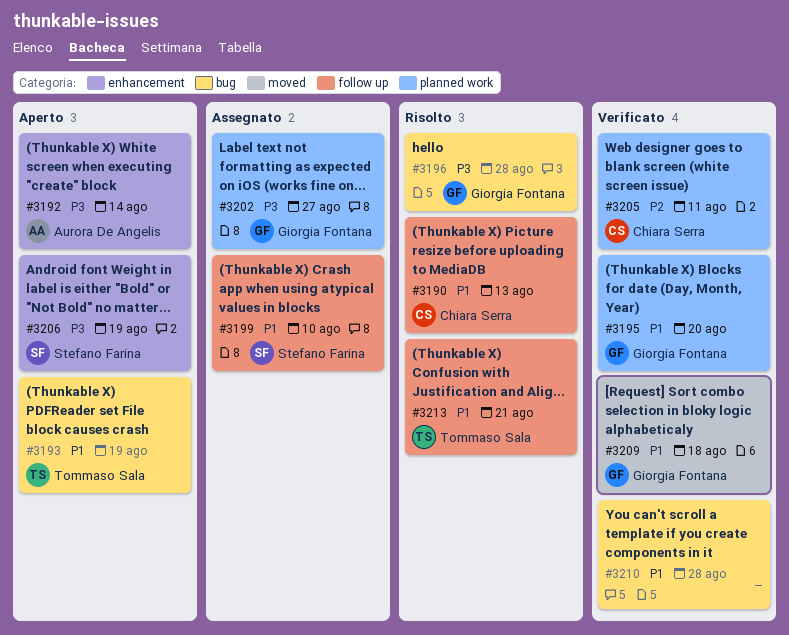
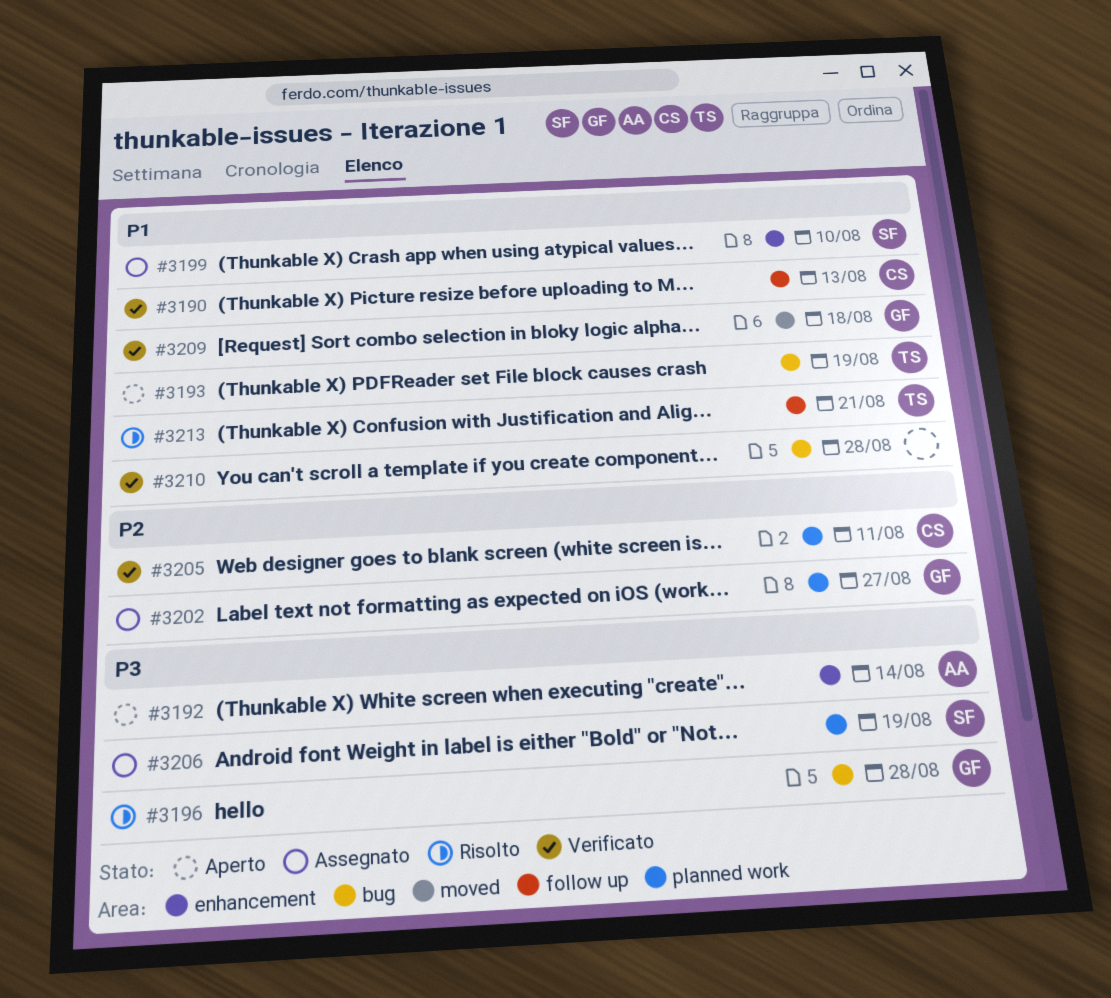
#3190, status: Risolto -> Verificato
#3195: present -> none
#3199, label: follow up -> enhancement
#3202, priority: P3 -> P2
#3206, status: Aperto -> Assegnato
#3206, label: enhancement -> planned work

